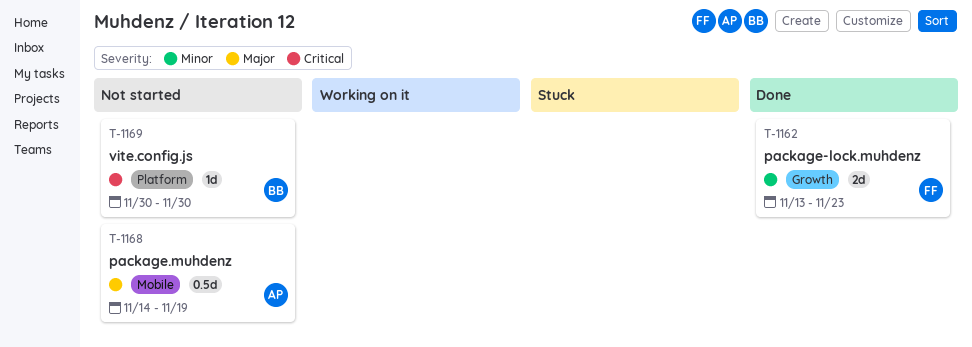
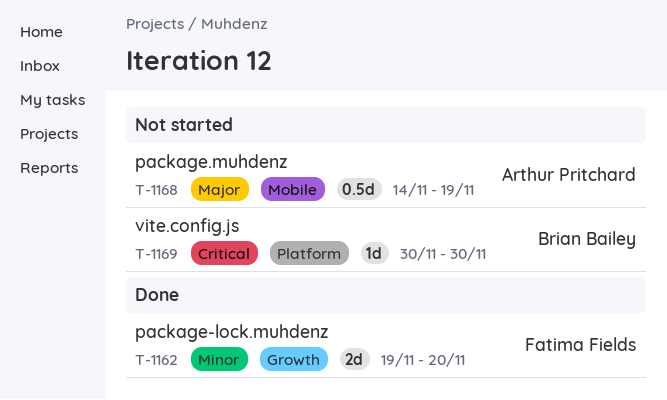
T-1162, start: Nov 13 -> Nov 19
T-1162, due: Nov 23 -> Nov 20

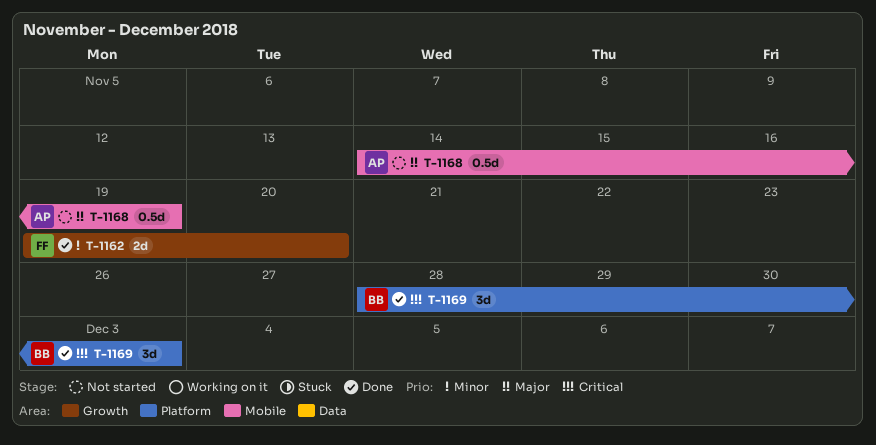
T-1169, status: Not started -> Done
T-1169, estimate: 1d -> 3d
T-1169, start: Nov 30 -> Nov 28
T-1169, due: Nov 30 -> Dec 3

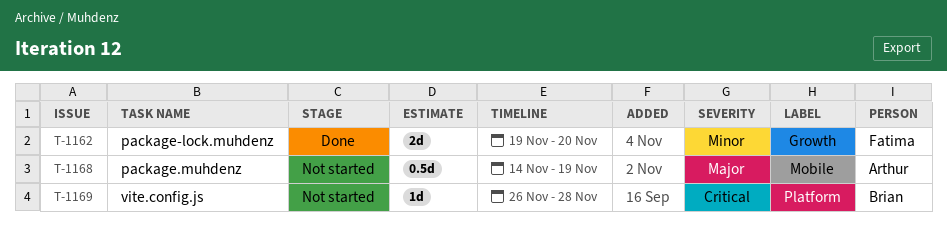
T-1169, status: Done -> Not started
T-1169, estimate: 3d -> 1d
T-1169, start: Nov 28 -> Nov 26
T-1169, due: Dec 3 -> Nov 28

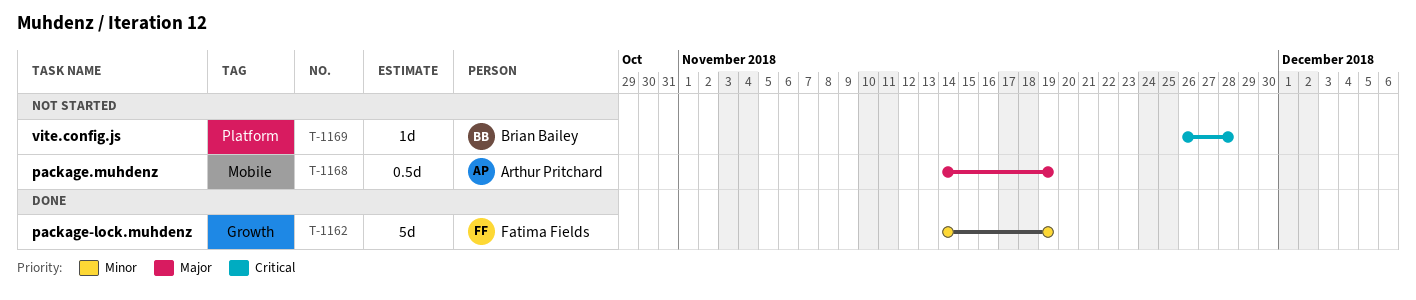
T-1162, estimate: 2d -> 5d
T-1162, start: Nov 19 -> Nov 14
T-1162, due: Nov 20 -> Nov 19

